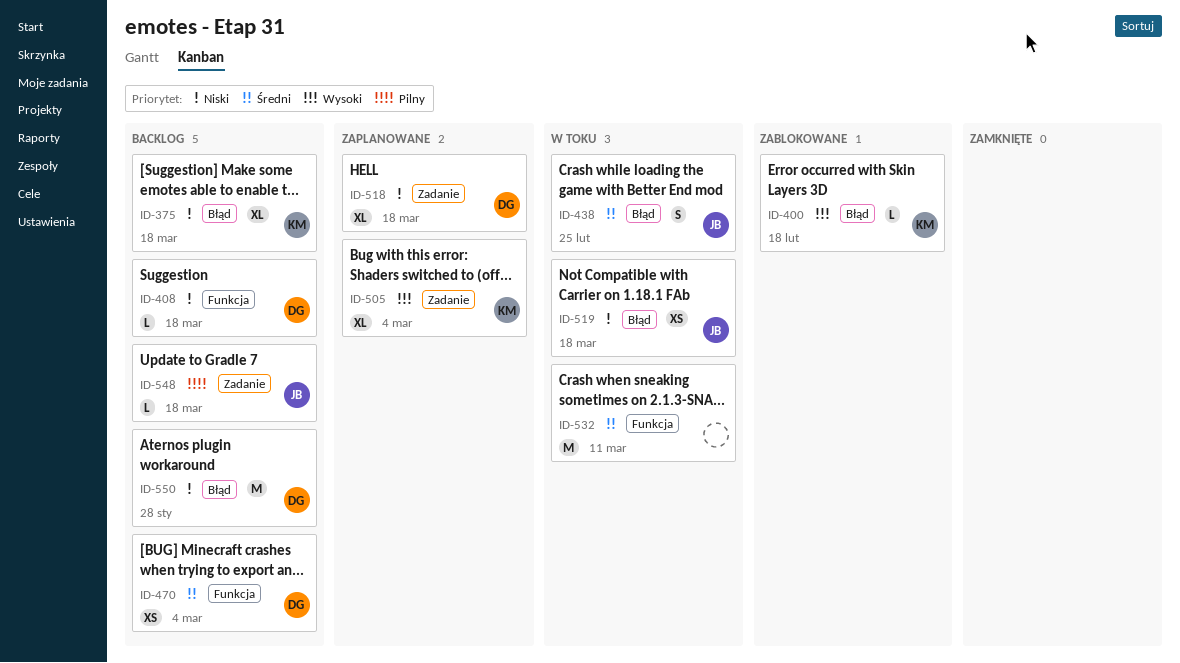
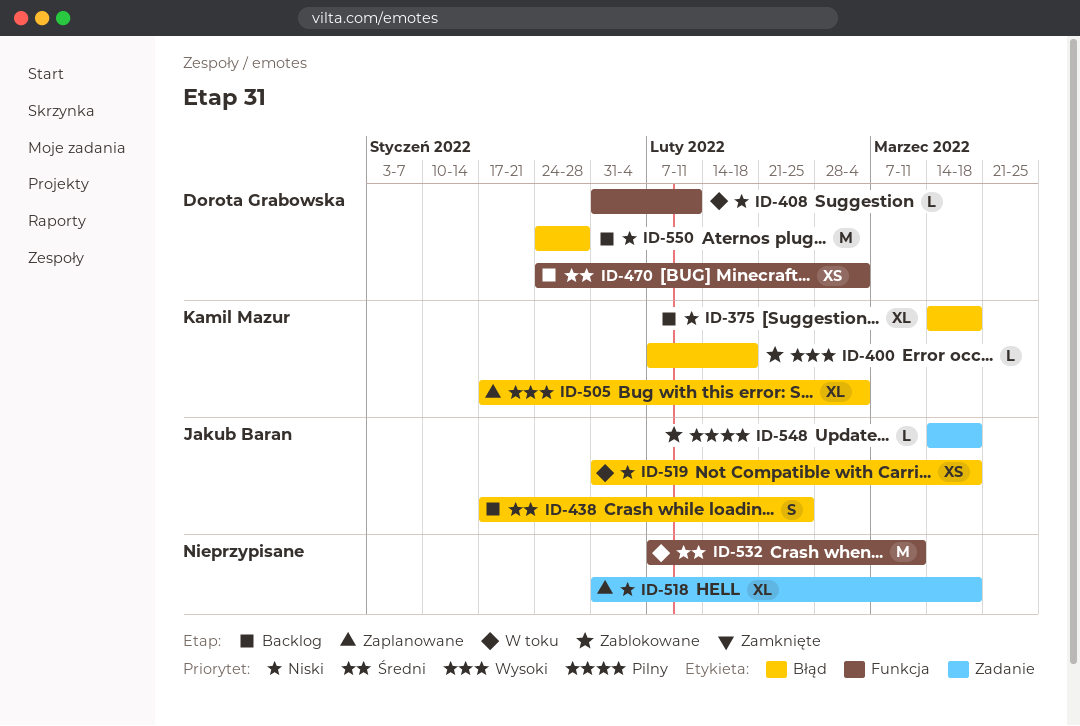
ID-408, status: Backlog -> W toku
ID-408, due: Mar 18 -> Feb 11
ID-438, status: W toku -> Backlog
ID-505, label: Zadanie -> Błąd
ID-518, owner: Dorota Grabowska -> none
ID-548, status: Backlog -> Zablokowane

